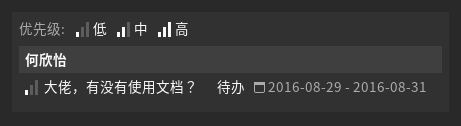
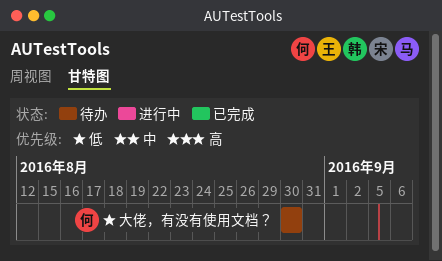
大佬，有没有使用文档？, start: Aug 29 -> Aug 30
大佬，有没有使用文档？, due: Aug 31 -> Aug 30

